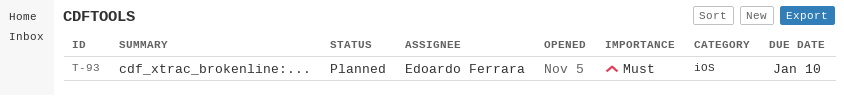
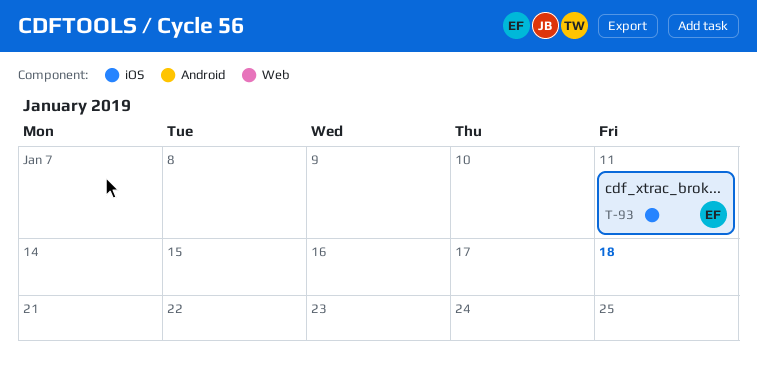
T-93, due: Jan 10 -> Jan 11

